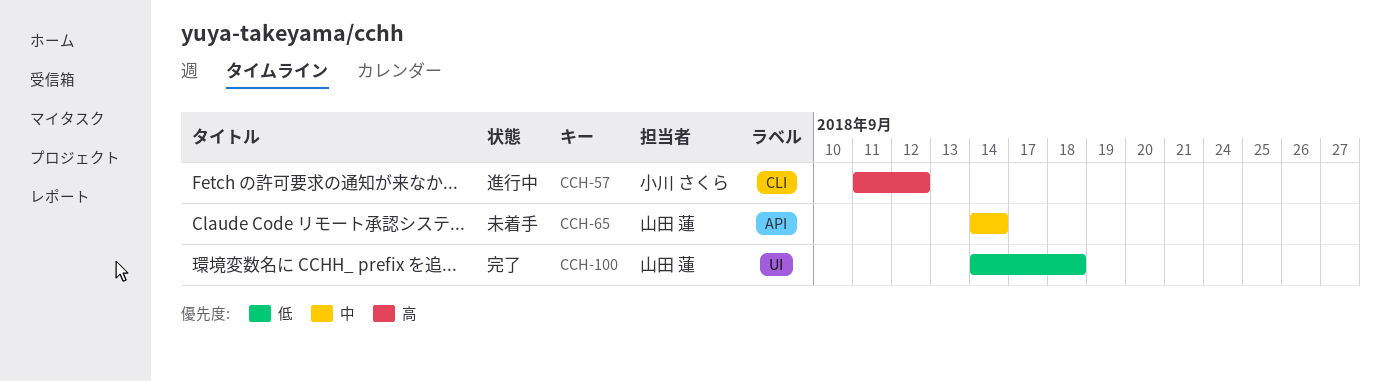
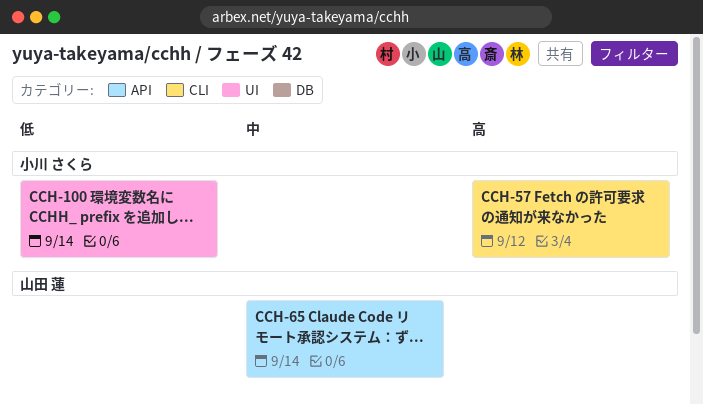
CCH-100, owner: 山田 蓮 -> 小川 さくら
CCH-100, due: Sep 18 -> Sep 14

